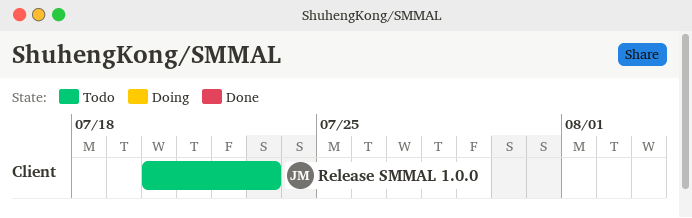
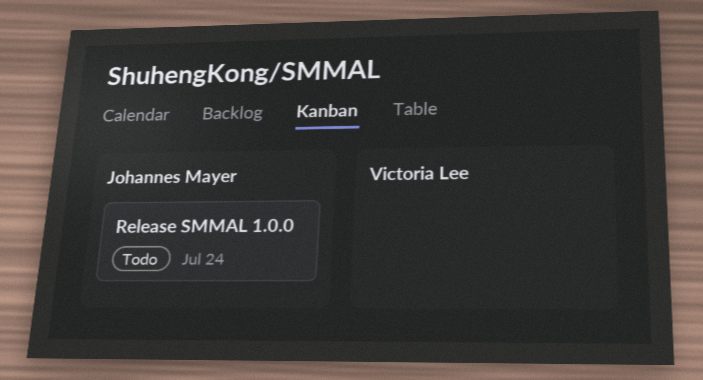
Release SMMAL 1.0.0, due: Jul 23 -> Jul 24

